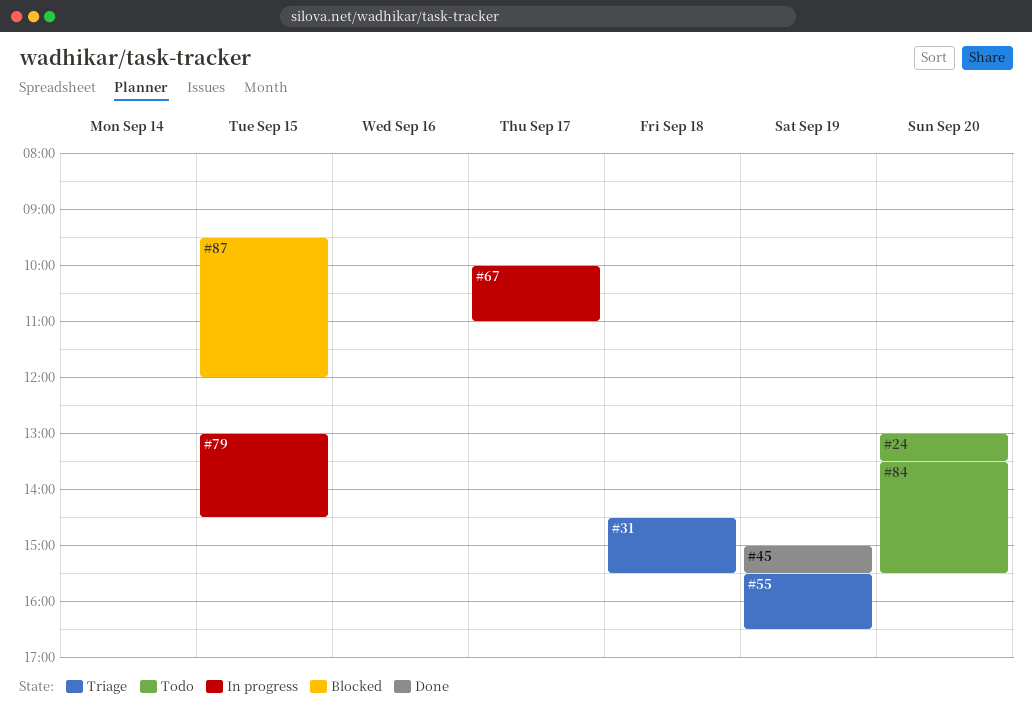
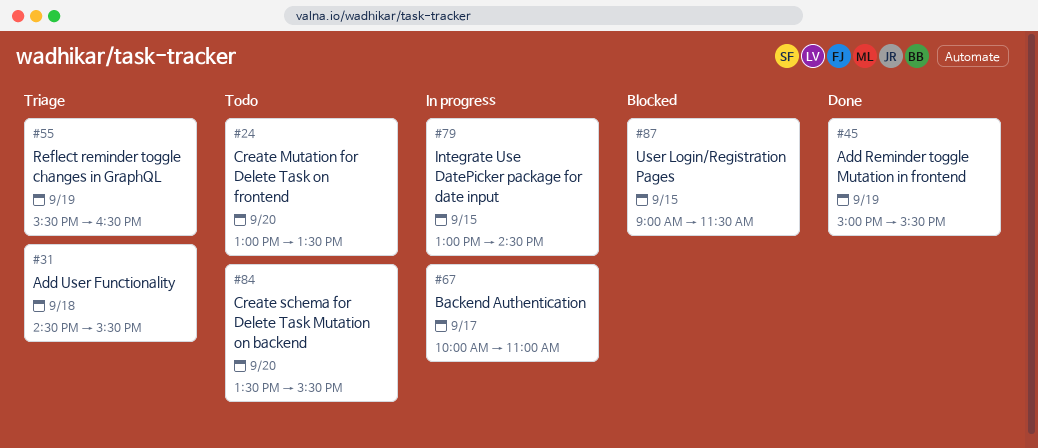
#87, begins: 09:30 -> 09:00
#87, ends: 12:00 -> 11:30

